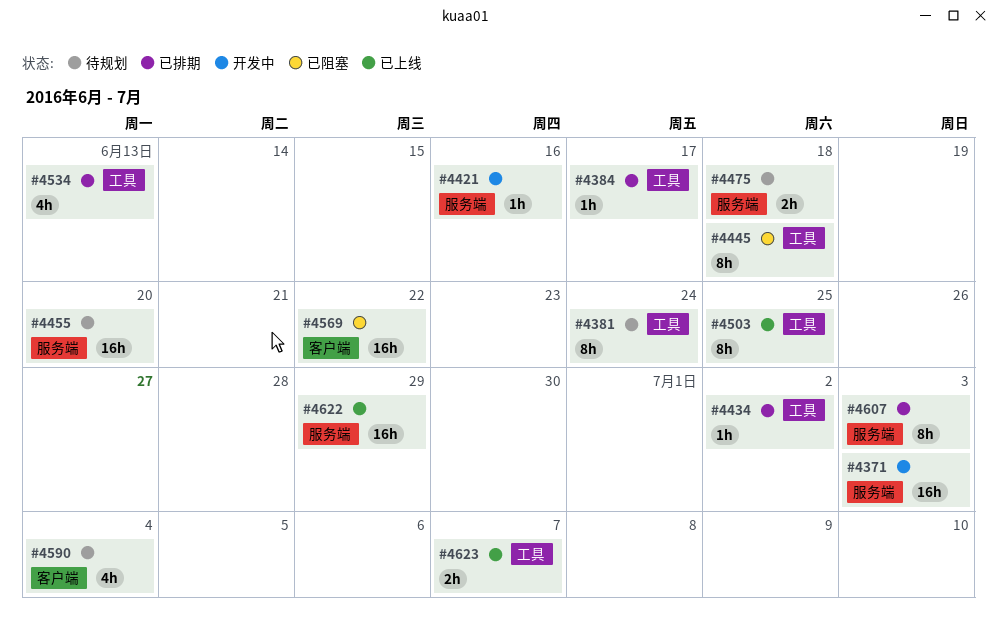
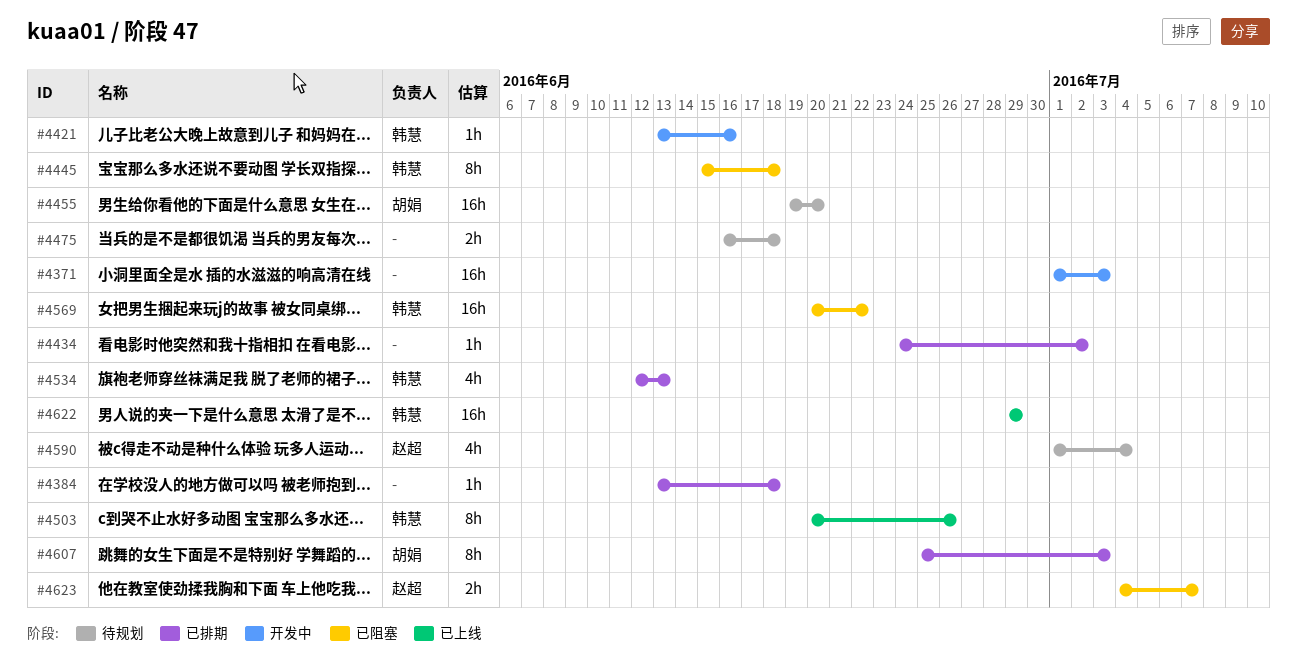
#4381: present -> none
#4384, due: Jun 17 -> Jun 18
#4503, due: Jun 25 -> Jun 26
#4623, status: 已上线 -> 已阻塞

